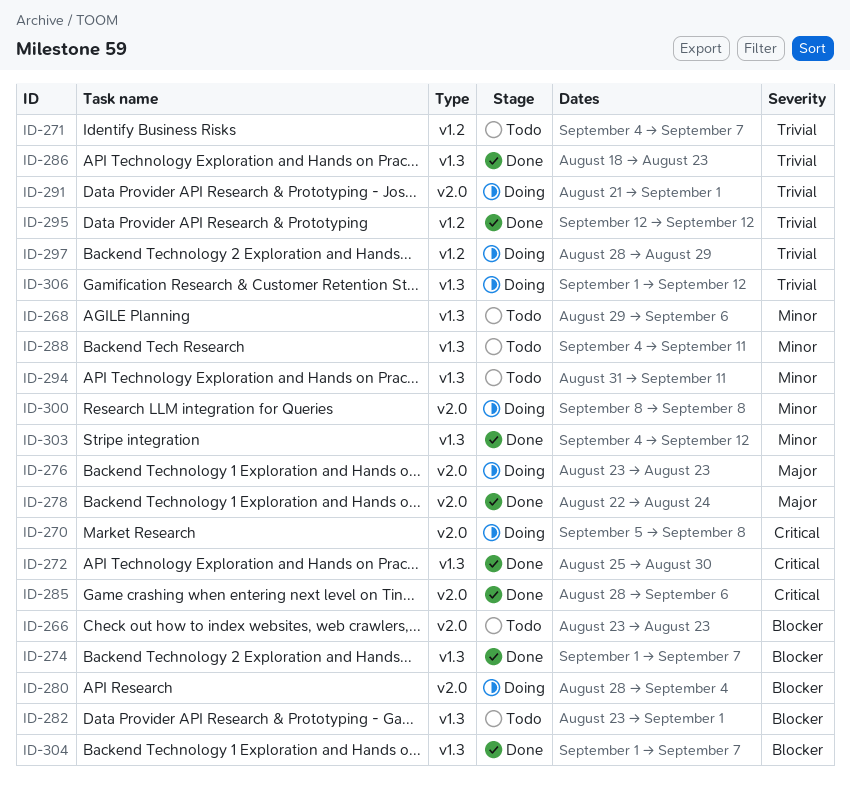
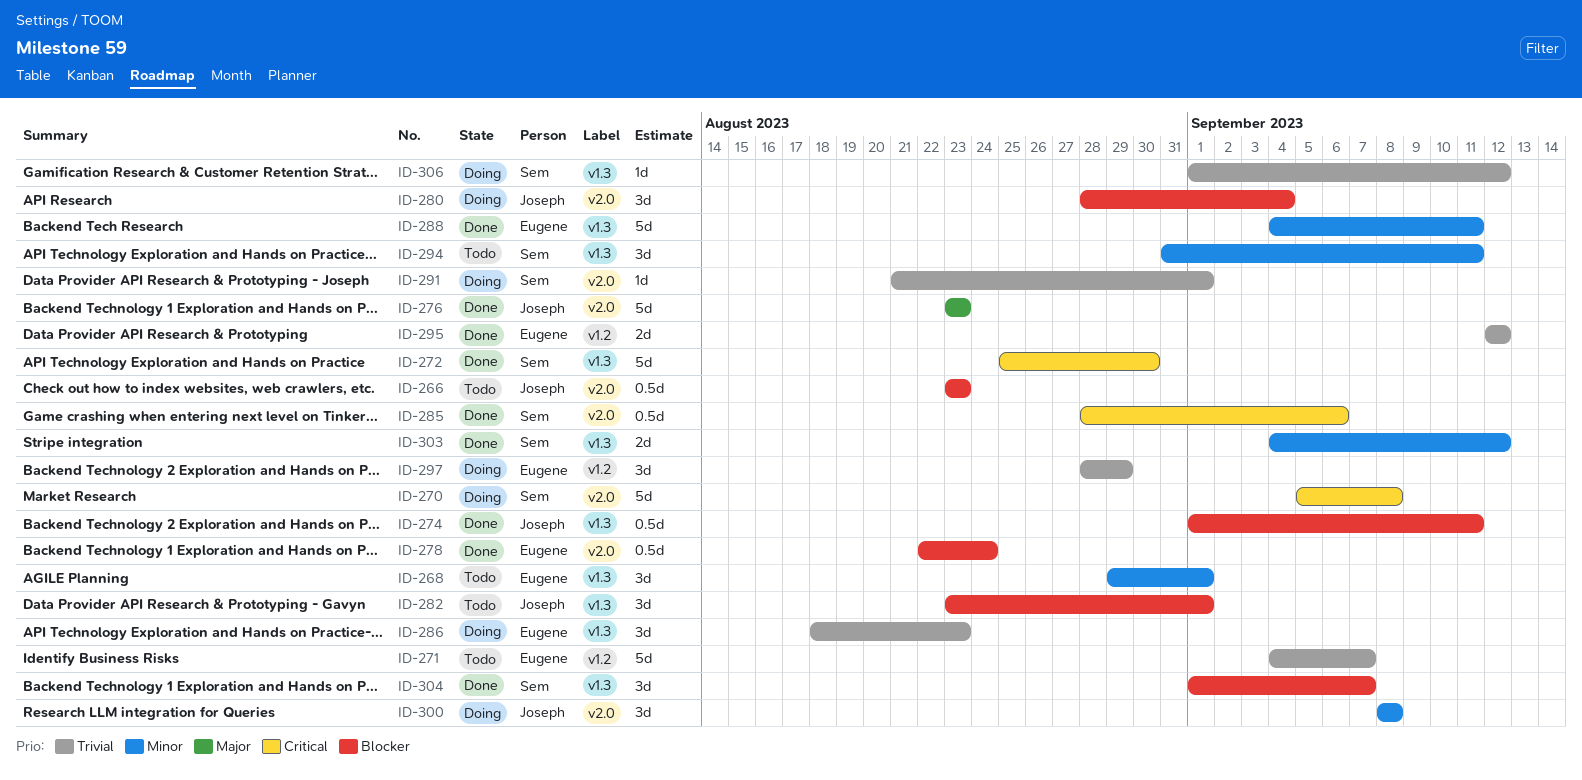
ID-268, due: Sep 6 -> Sep 1
ID-274, due: Sep 7 -> Sep 11
ID-276, status: Doing -> Done
ID-278, priority: Major -> Blocker
ID-286, status: Done -> Doing
ID-288, status: Todo -> Done

